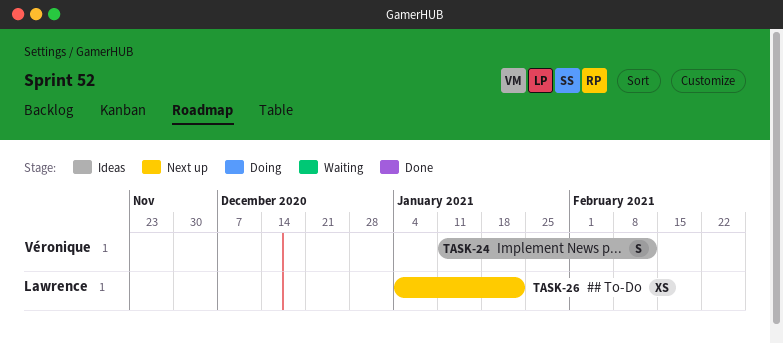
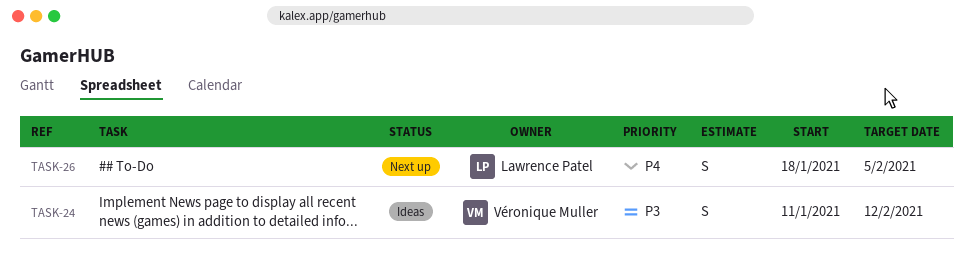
TASK-26, estimate: XS -> S
TASK-26, start: Jan 4 -> Jan 18
TASK-26, due: Jan 22 -> Feb 5

